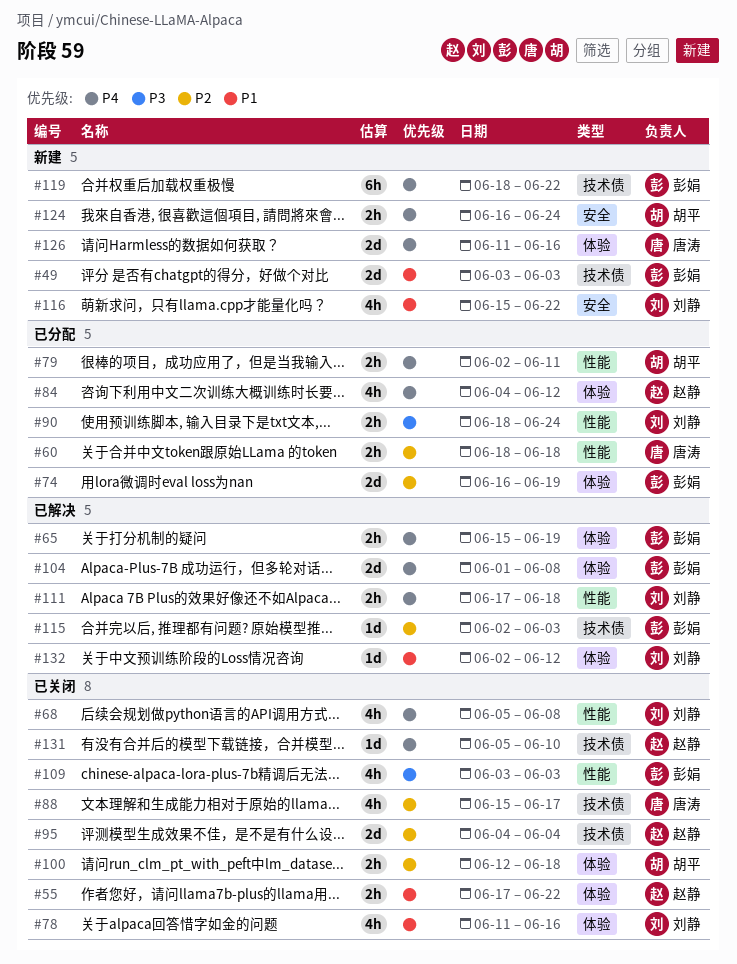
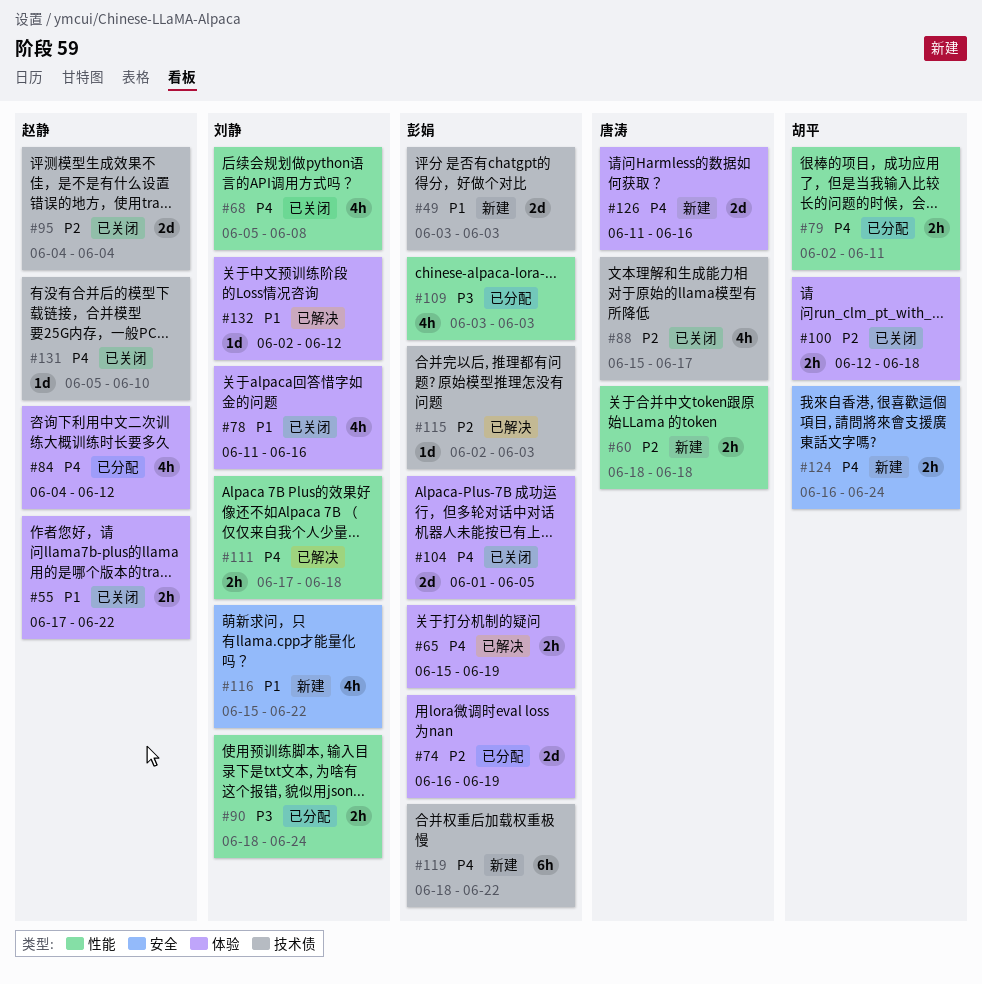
#60, status: 已分配 -> 新建
#104, status: 已解决 -> 已关闭
#104, due: Jun 8 -> Jun 5
#109, status: 已关闭 -> 已分配

